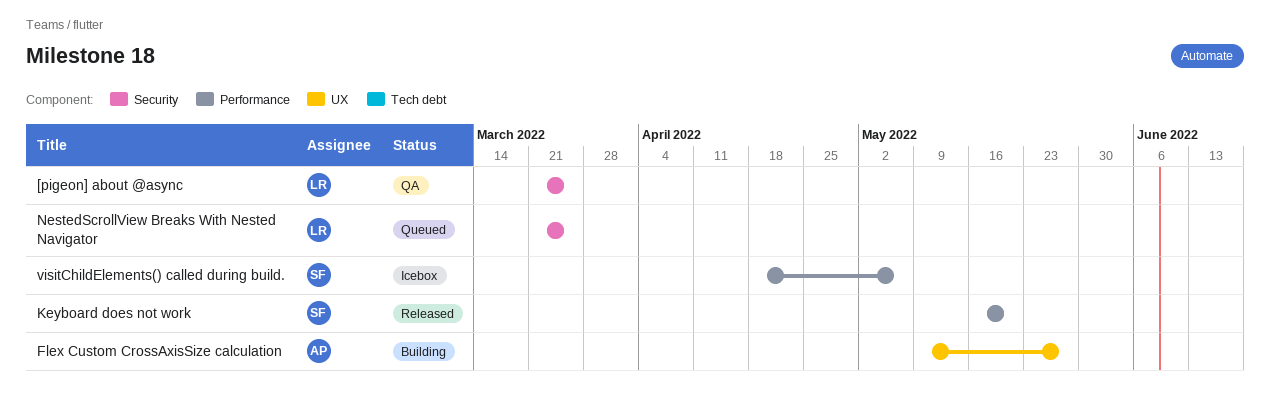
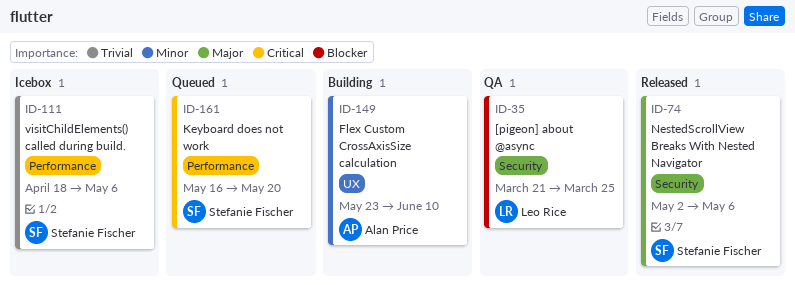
Flex Custom CrossAxisSize calculation, start: May 9 -> May 23
Flex Custom CrossAxisSize calculation, due: May 27 -> Jun 10
Keyboard does not work, status: Released -> Queued
NestedScrollView Breaks With Nested Navigator, status: Queued -> Released
NestedScrollView Breaks With Nested Navigator, owner: Leo Rice -> Stefanie Fischer
NestedScrollView Breaks With Nested Navigator, start: Mar 21 -> May 2
NestedScrollView Breaks With Nested Navigator, due: Mar 25 -> May 6

